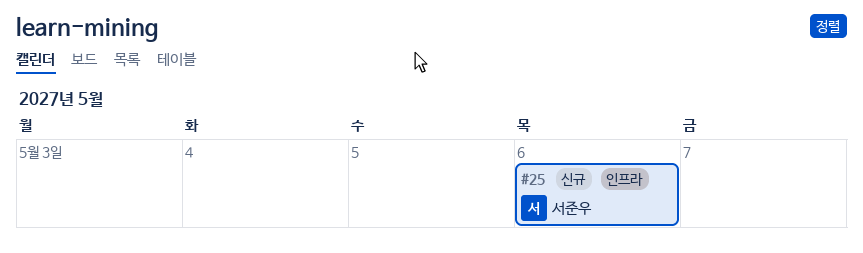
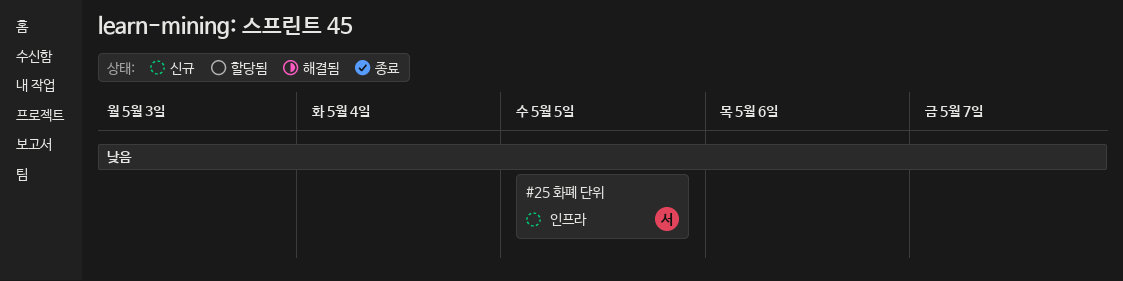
#25, due: May 6 -> May 5

